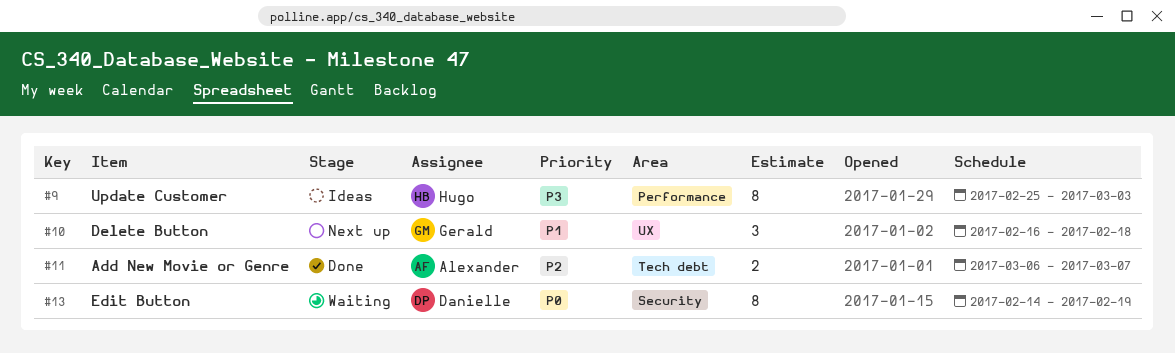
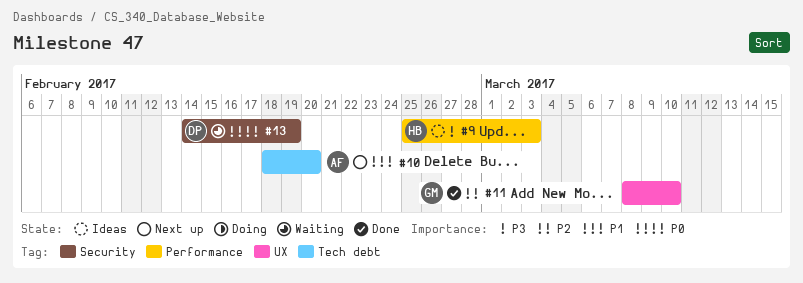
#10, owner: Gerald -> Alexander
#10, label: UX -> Tech debt
#10, start: Feb 16 -> Feb 18
#10, due: Feb 18 -> Feb 20
#11, owner: Alexander -> Gerald
#11, label: Tech debt -> UX
#11, start: Mar 6 -> Mar 8
#11, due: Mar 7 -> Mar 10

